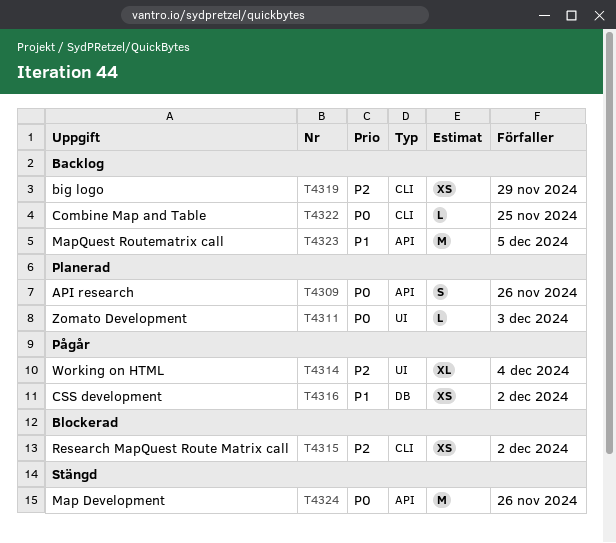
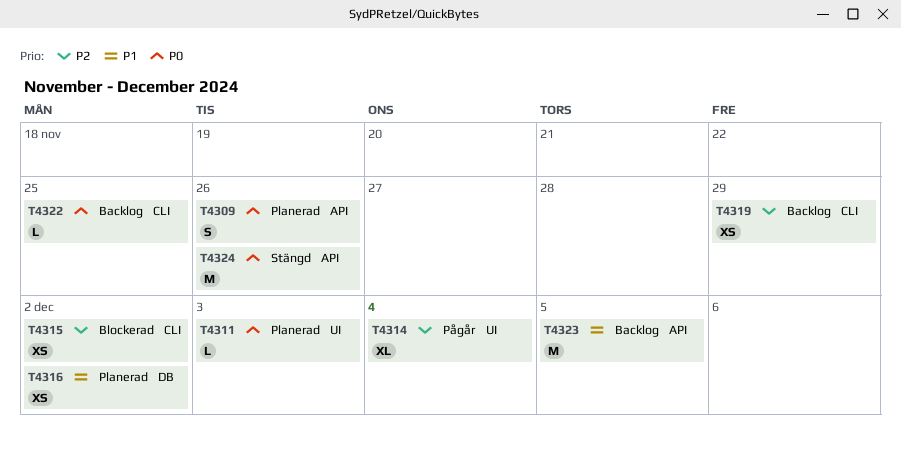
T4316, status: Pågår -> Planerad

